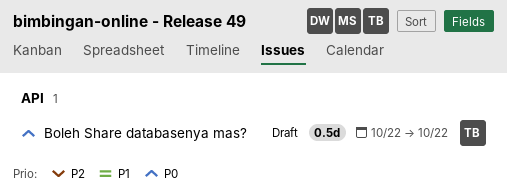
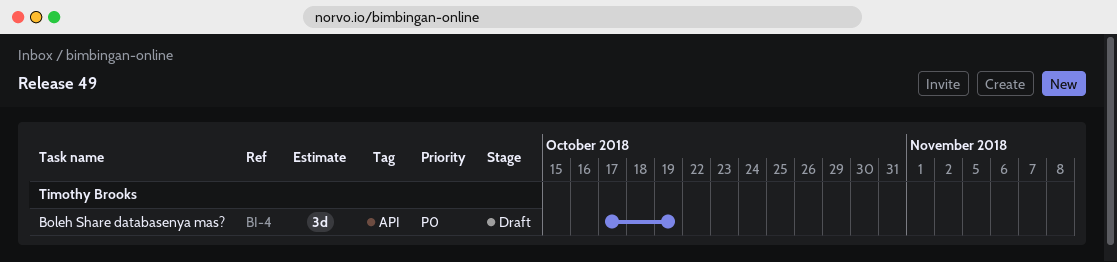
Boleh Share databasenya mas?, estimate: 0.5d -> 3d
Boleh Share databasenya mas?, start: Oct 22 -> Oct 17
Boleh Share databasenya mas?, due: Oct 22 -> Oct 19

